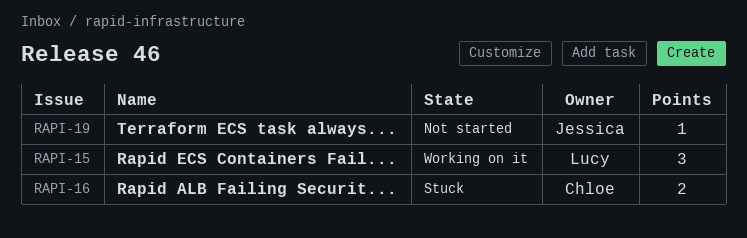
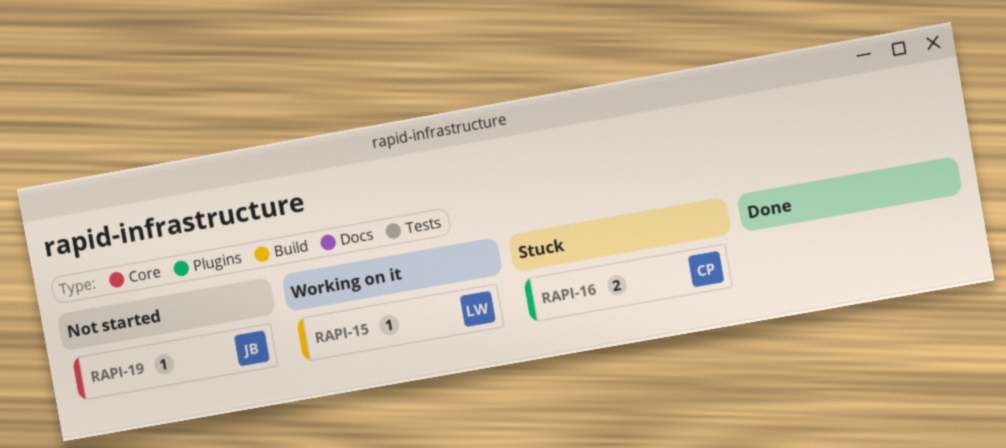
RAPI-15, estimate: 3 -> 1

